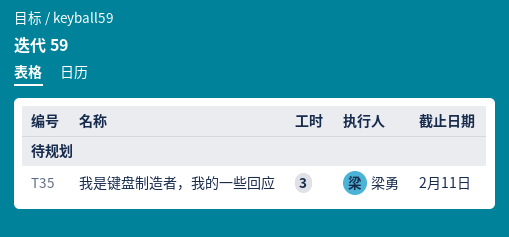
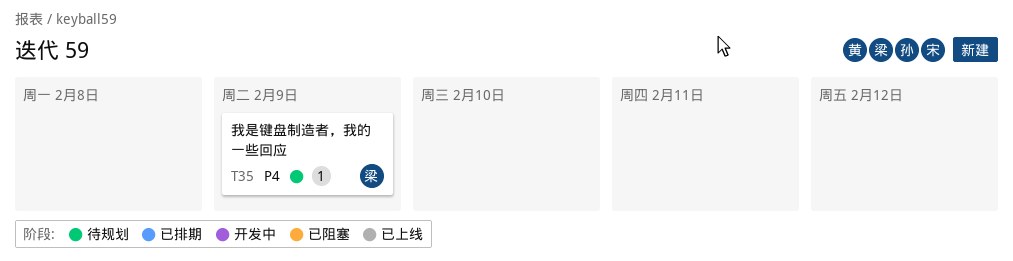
T35, estimate: 3 -> 1
T35, due: Feb 11 -> Feb 9

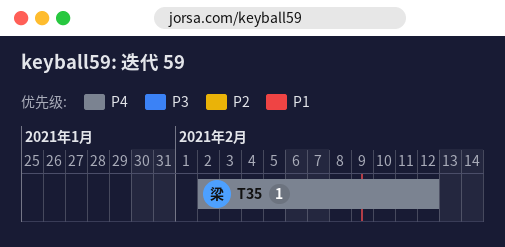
T35, due: Feb 9 -> Feb 12

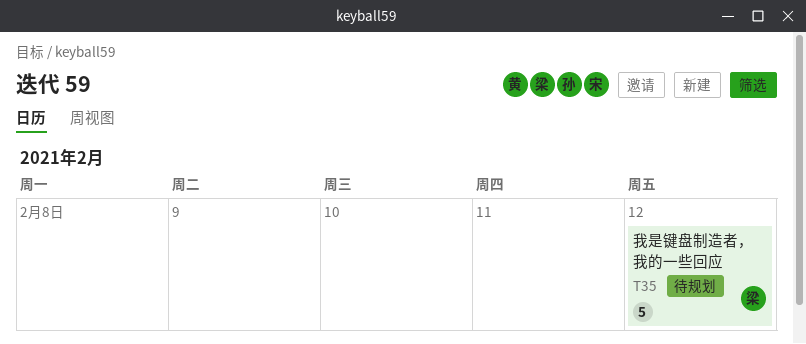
T35, estimate: 1 -> 5

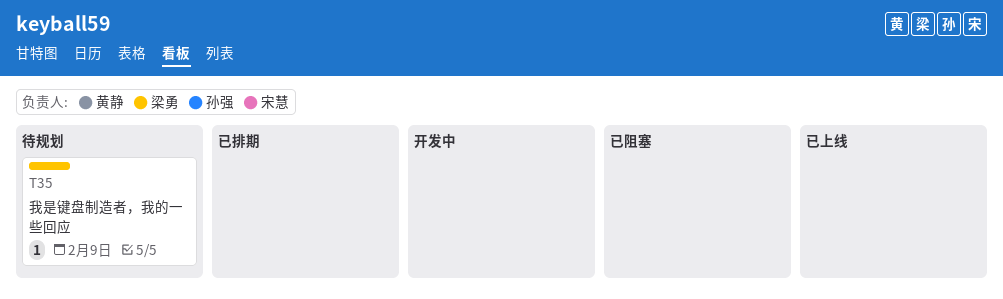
T35, estimate: 5 -> 1
T35, due: Feb 12 -> Feb 9

